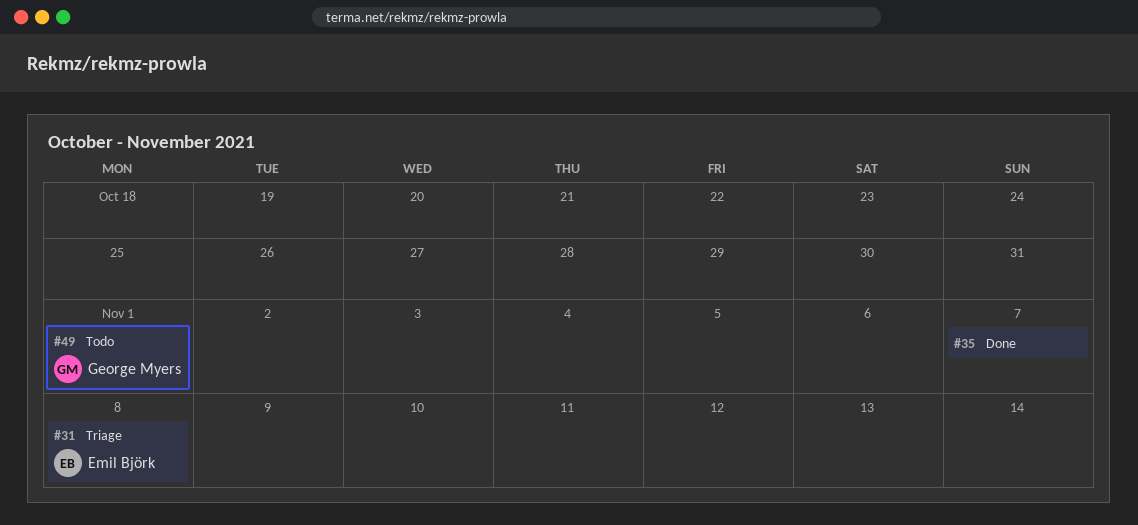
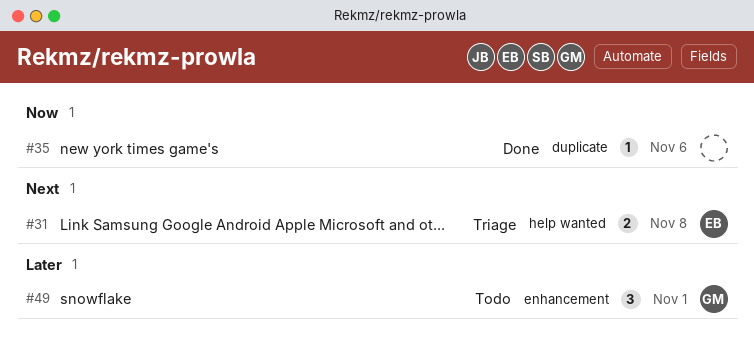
#35, due: Nov 7 -> Nov 6

